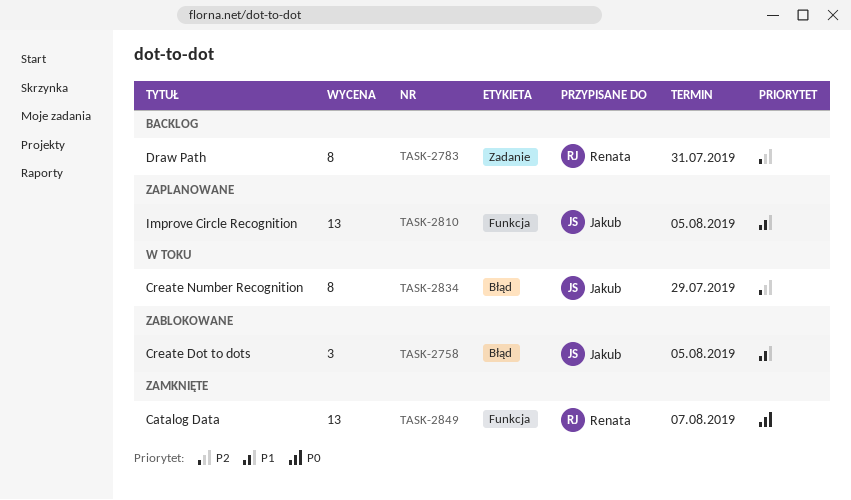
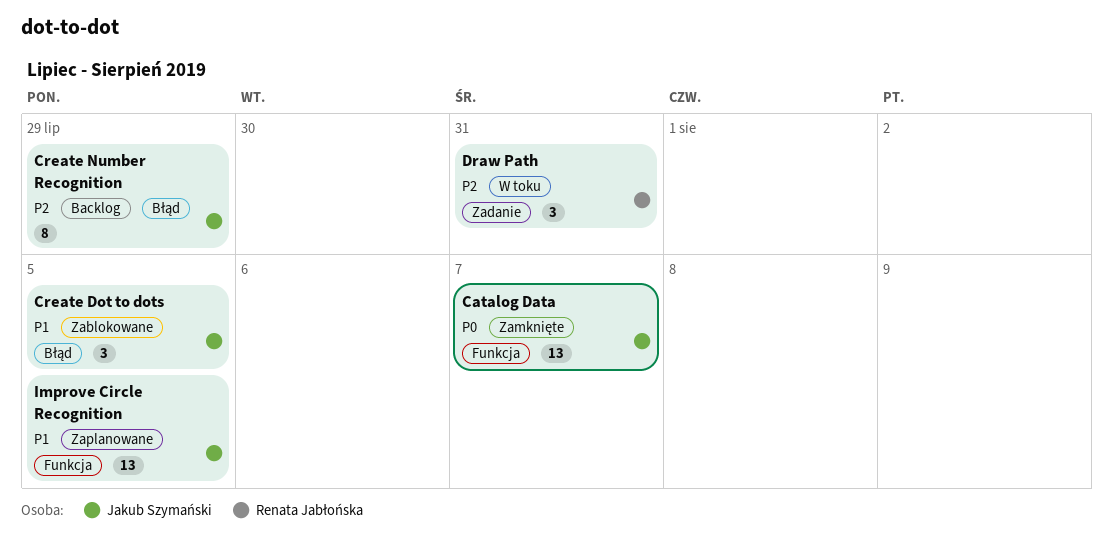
Catalog Data, owner: Renata Jabłońska -> Jakub Szymański
Create Number Recognition, status: W toku -> Backlog
Draw Path, status: Backlog -> W toku
Draw Path, estimate: 8 -> 3

